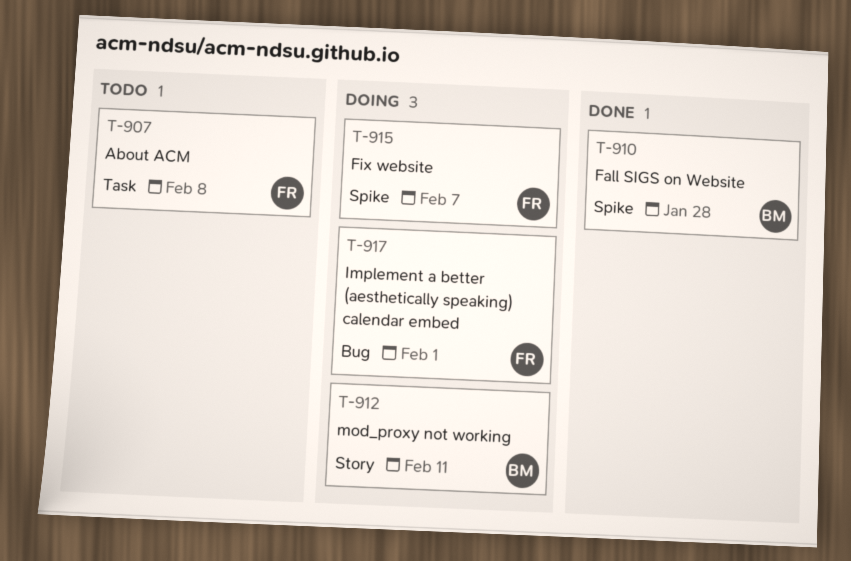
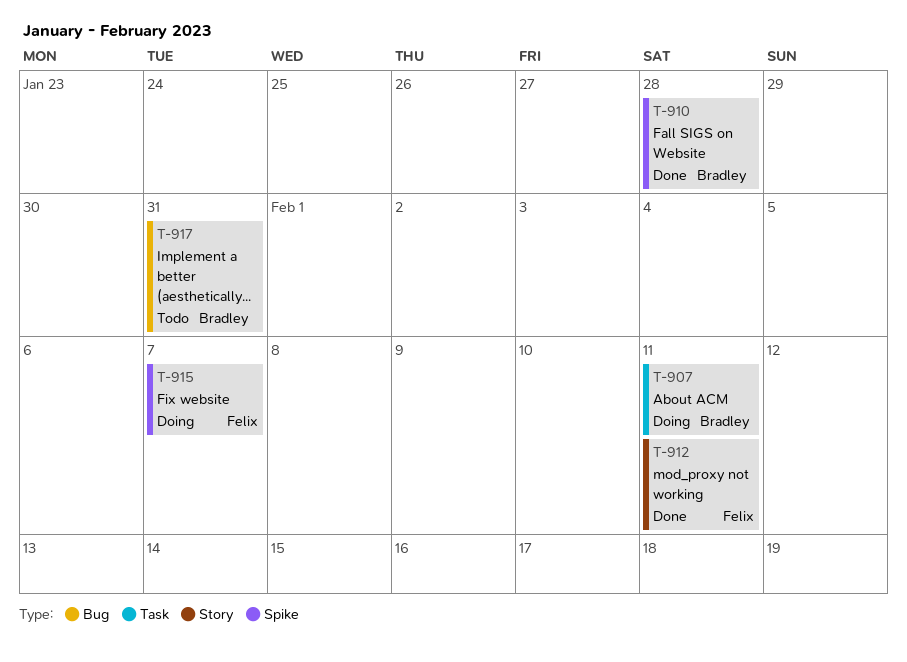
T-907, status: Todo -> Doing
T-907, owner: Felix -> Bradley
T-907, due: Feb 8 -> Feb 11
T-912, status: Doing -> Done
T-912, owner: Bradley -> Felix
T-917, status: Doing -> Todo
T-917, owner: Felix -> Bradley
T-917, due: Feb 1 -> Jan 31

